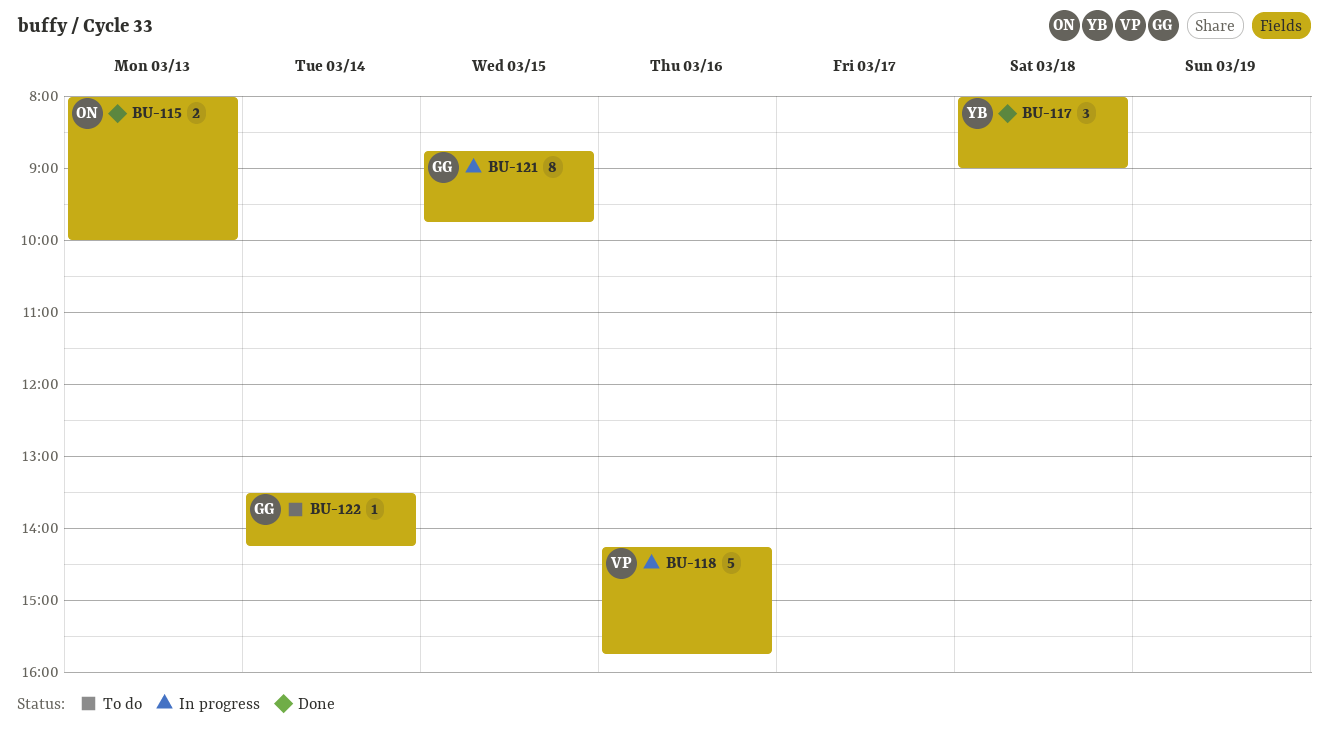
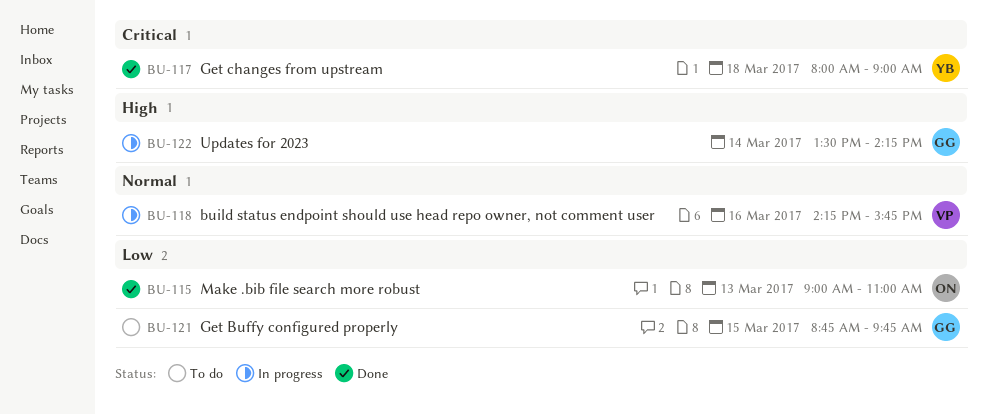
BU-115, begins: 08:00 -> 09:00
BU-115, ends: 10:00 -> 11:00
BU-121, status: In progress -> To do
BU-122, status: To do -> In progress

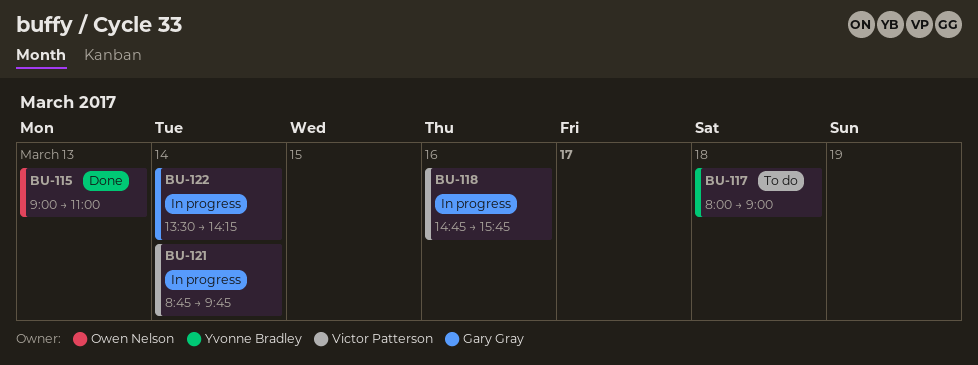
BU-117, status: Done -> To do
BU-118, begins: 14:15 -> 14:45
BU-121, status: To do -> In progress
BU-121, owner: Gary Gray -> Victor Patterson
BU-121, day: Mar 15 -> Mar 14

